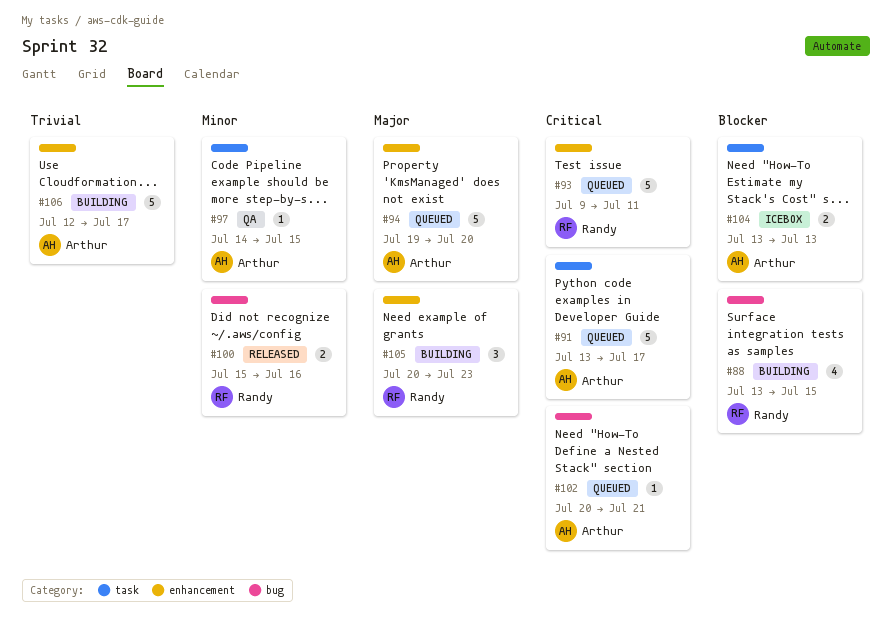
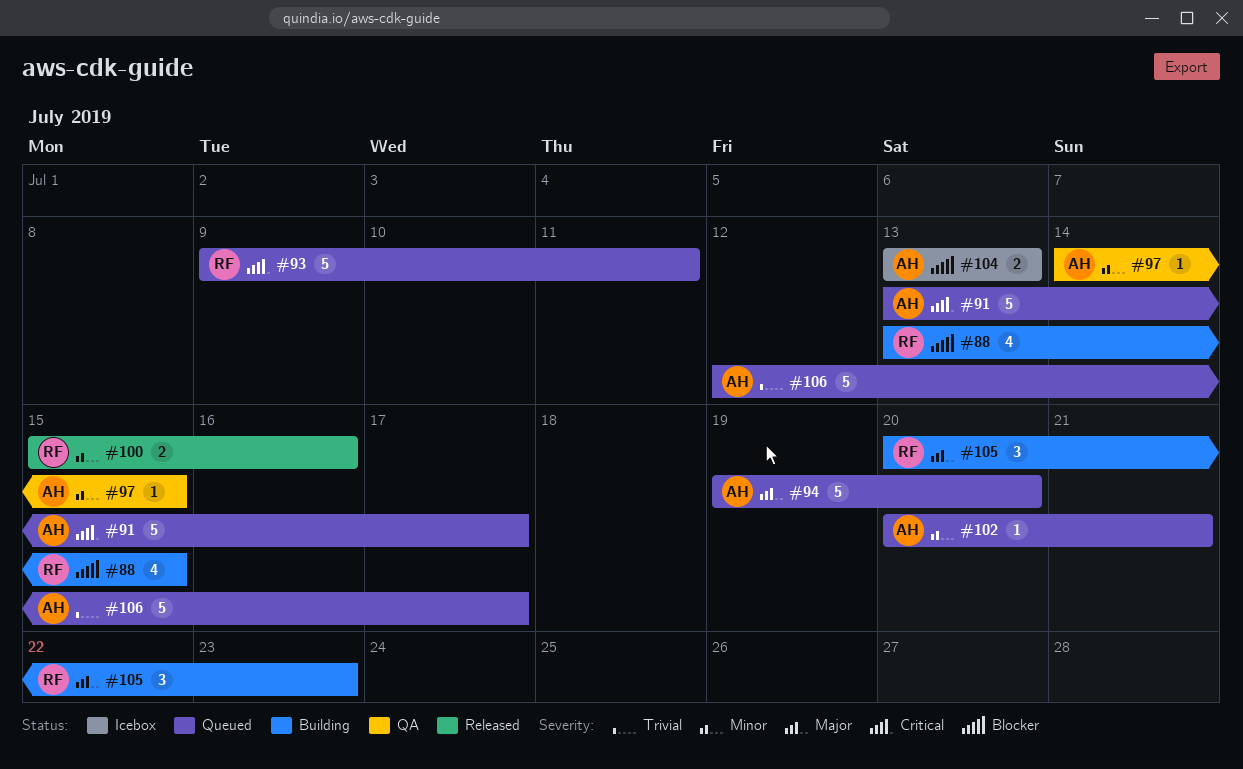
#102, priority: Critical -> Minor
#106, status: Building -> Queued

